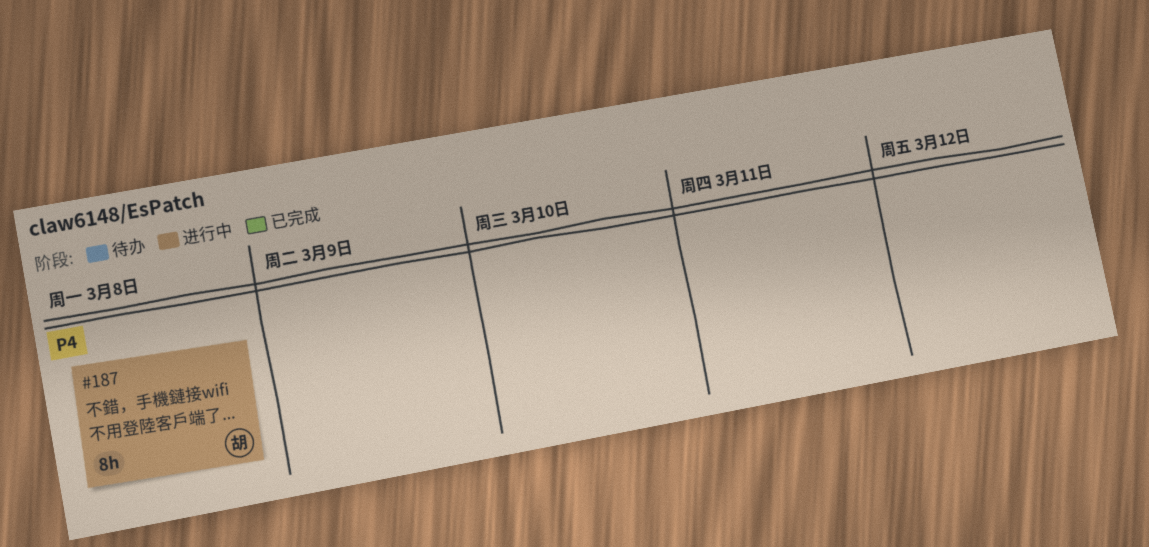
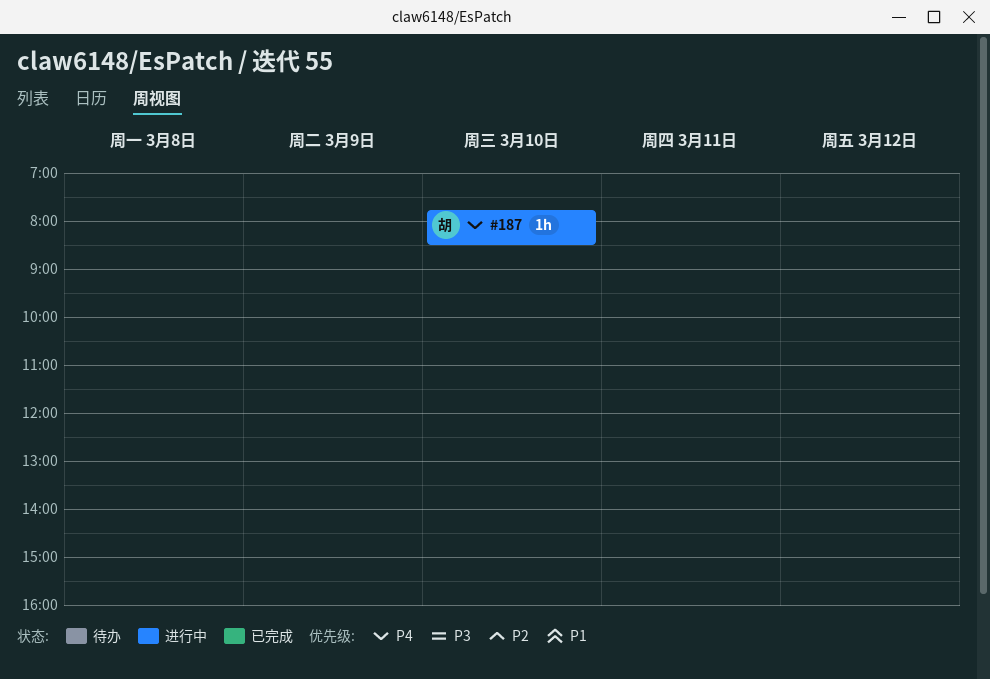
#187, estimate: 8h -> 1h
#187, day: Mar 8 -> Mar 10

